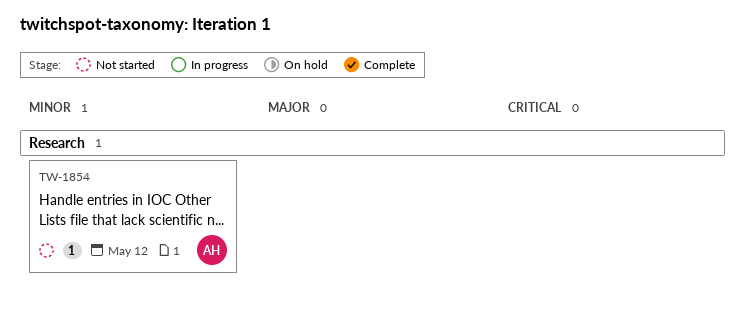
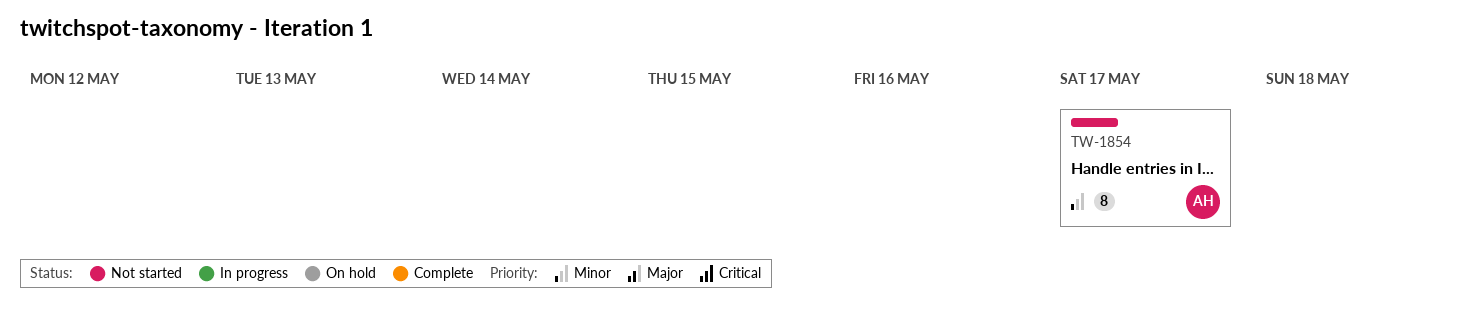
TW-1854, estimate: 1 -> 8
TW-1854, due: May 12 -> May 17

